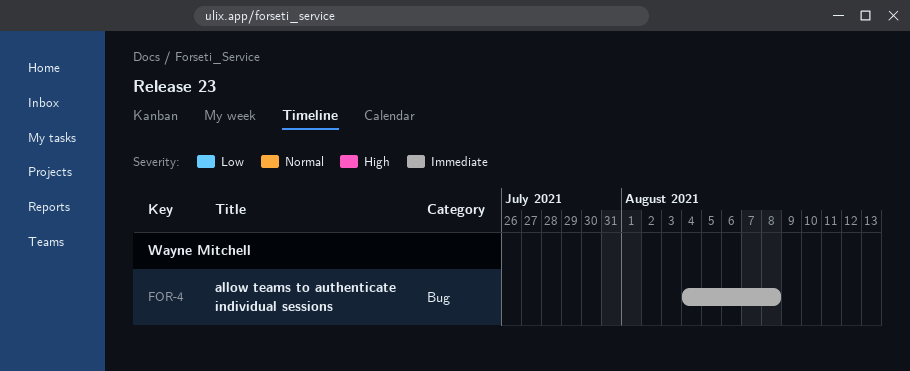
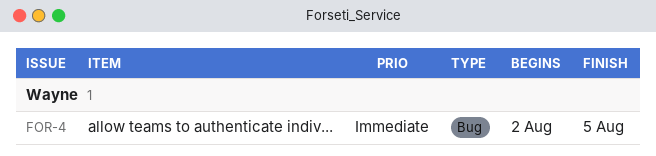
FOR-4, start: Aug 4 -> Aug 2
FOR-4, due: Aug 8 -> Aug 5

